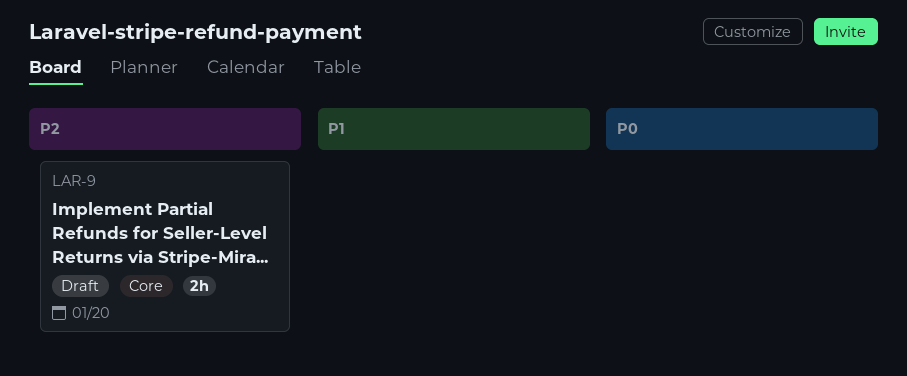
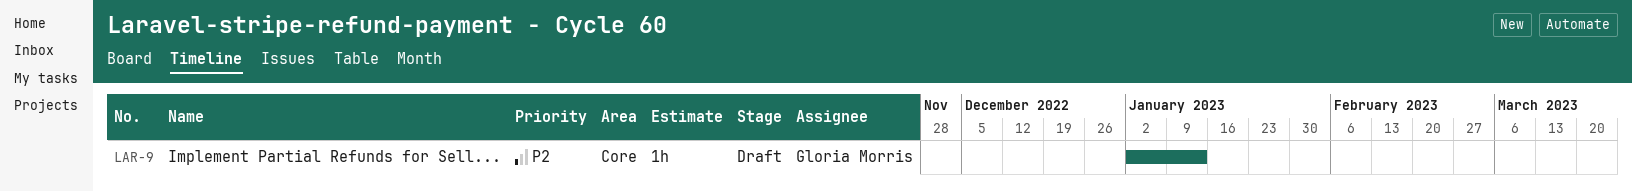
LAR-9, estimate: 2h -> 1h
LAR-9, due: Jan 20 -> Jan 13

